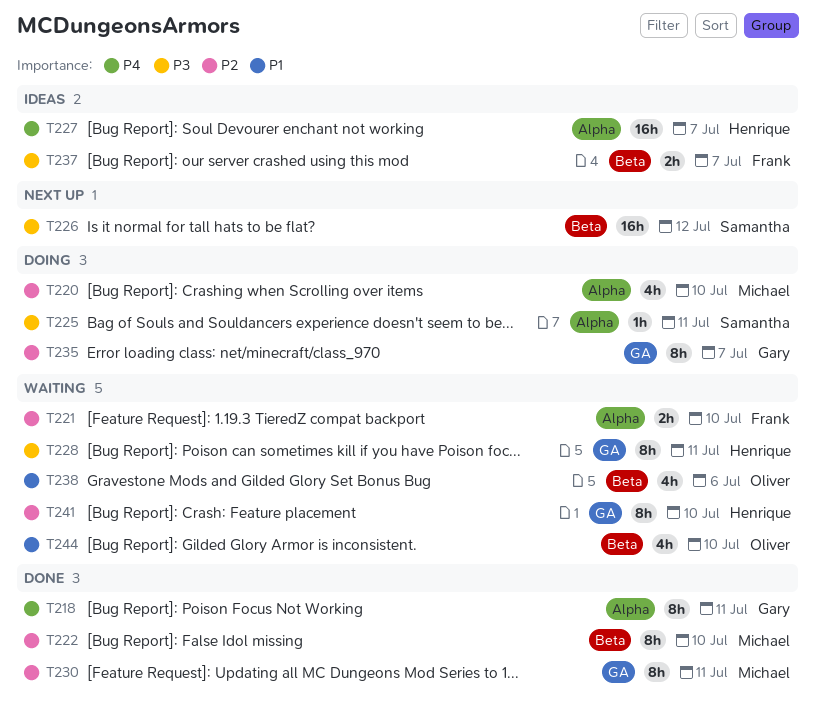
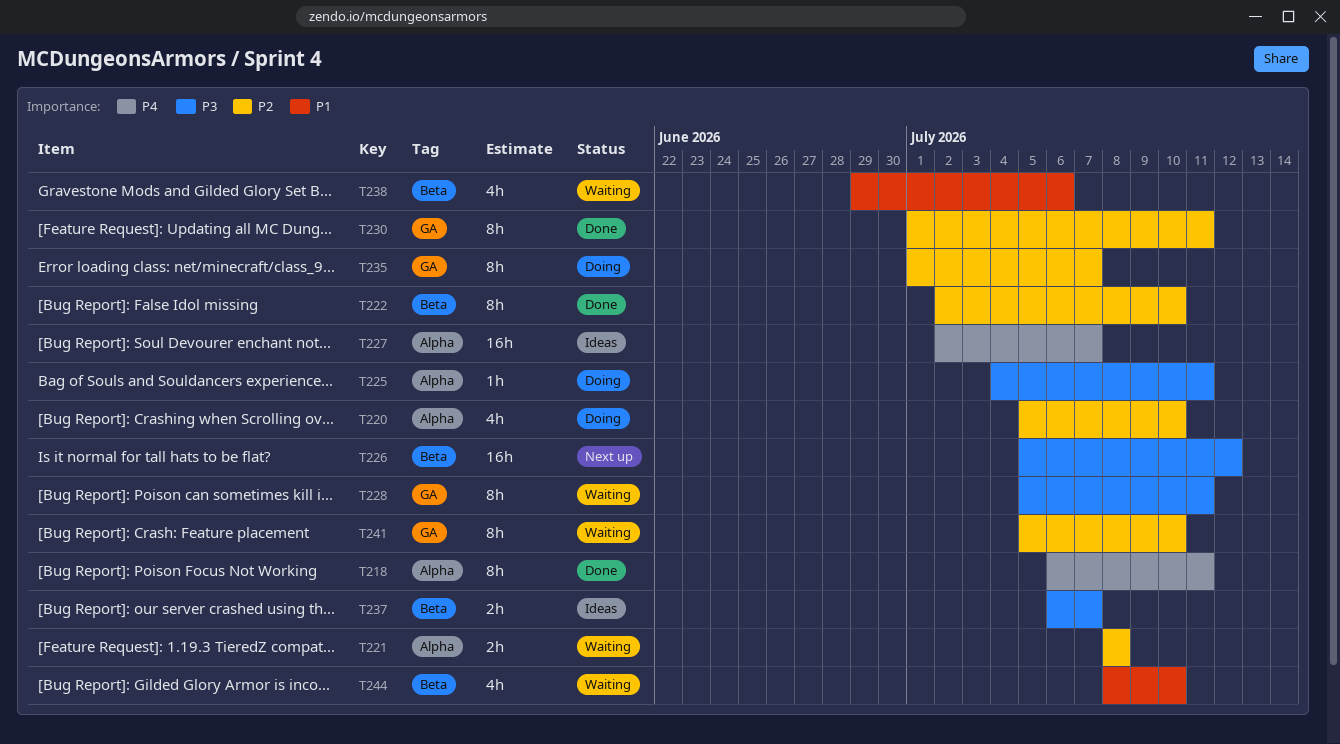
T221, due: Jul 10 -> Jul 8

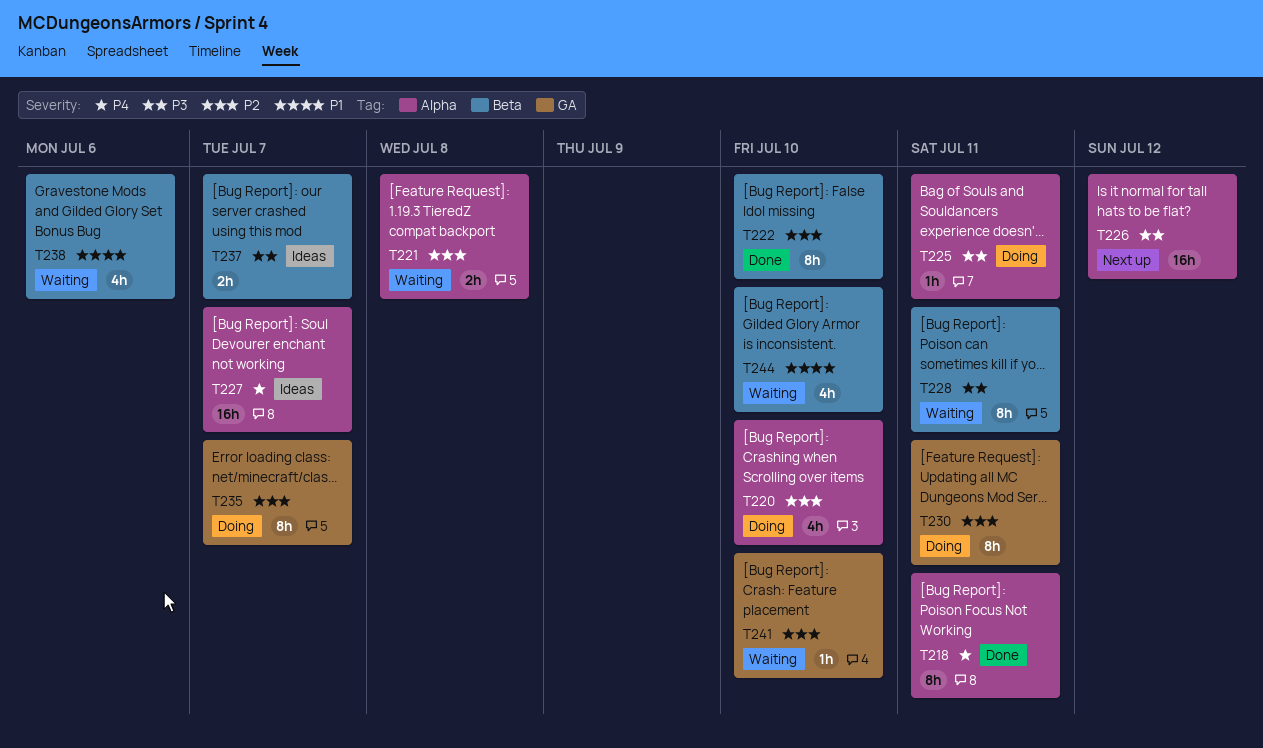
T226, label: Beta -> Alpha
T228, label: GA -> Beta
T230, status: Done -> Doing
T241, estimate: 8h -> 1h

